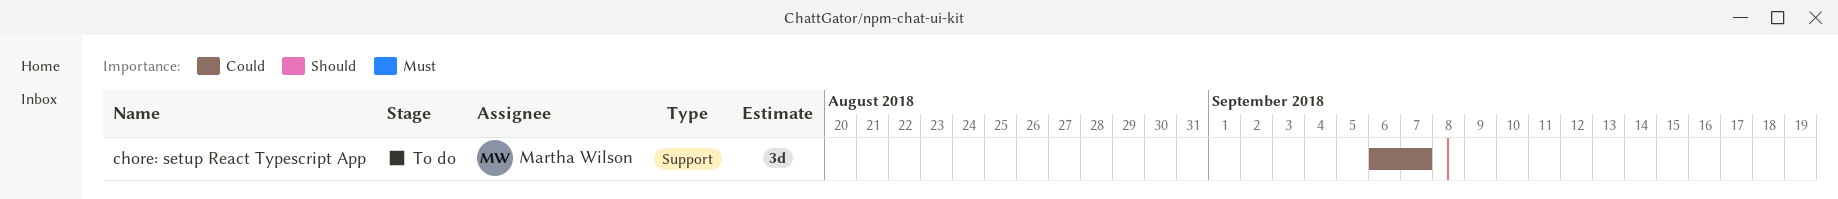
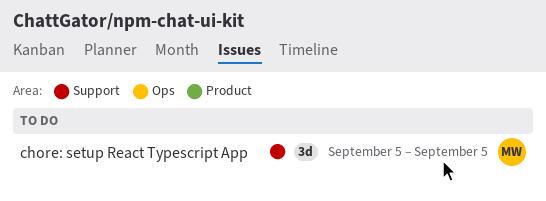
chore: setup React Typescript App, start: Sep 6 -> Sep 5
chore: setup React Typescript App, due: Sep 7 -> Sep 5

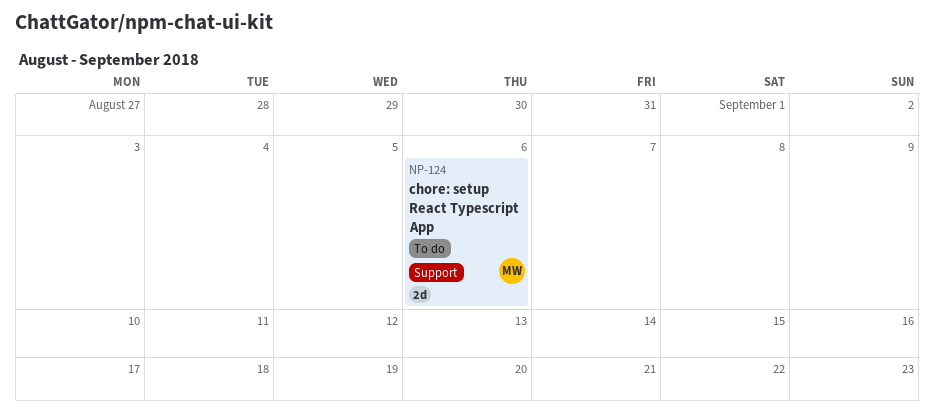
chore: setup React Typescript App, estimate: 3d -> 2d
chore: setup React Typescript App, due: Sep 5 -> Sep 6

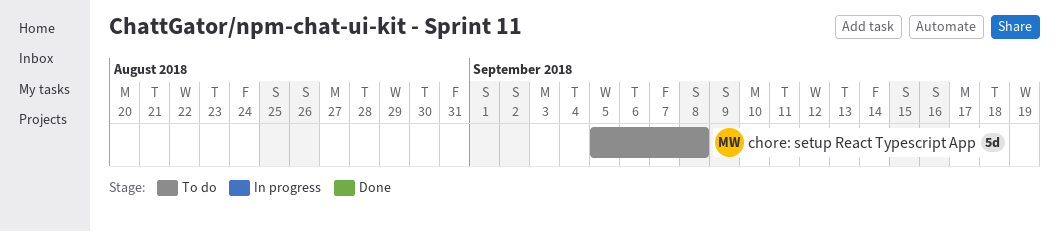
chore: setup React Typescript App, estimate: 2d -> 5d
chore: setup React Typescript App, due: Sep 6 -> Sep 8

